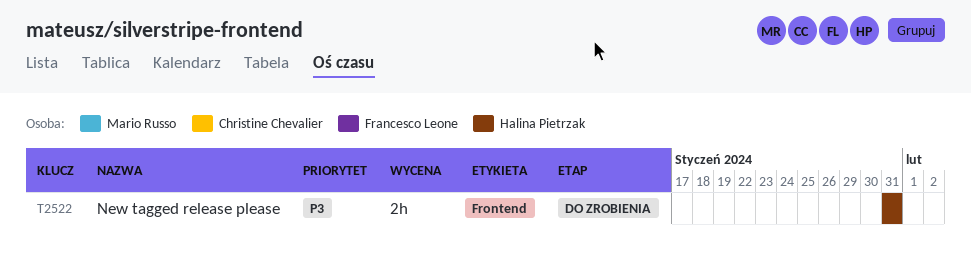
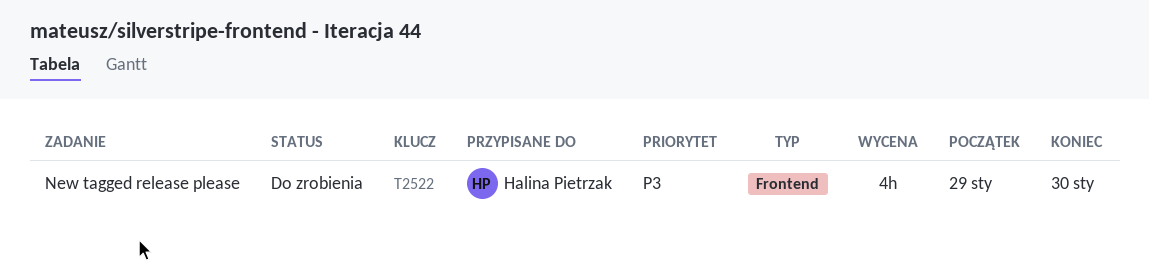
T2522, estimate: 2h -> 4h
T2522, start: Jan 31 -> Jan 29
T2522, due: Jan 31 -> Jan 30

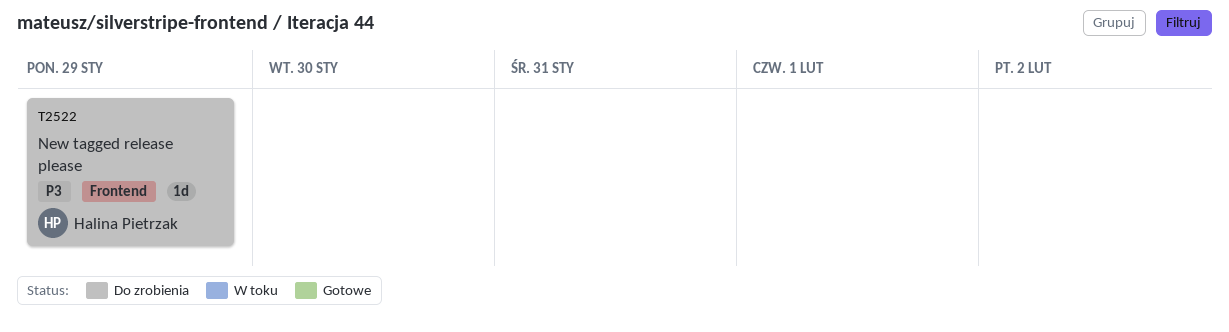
T2522, estimate: 4h -> 1d
T2522, due: Jan 30 -> Jan 29

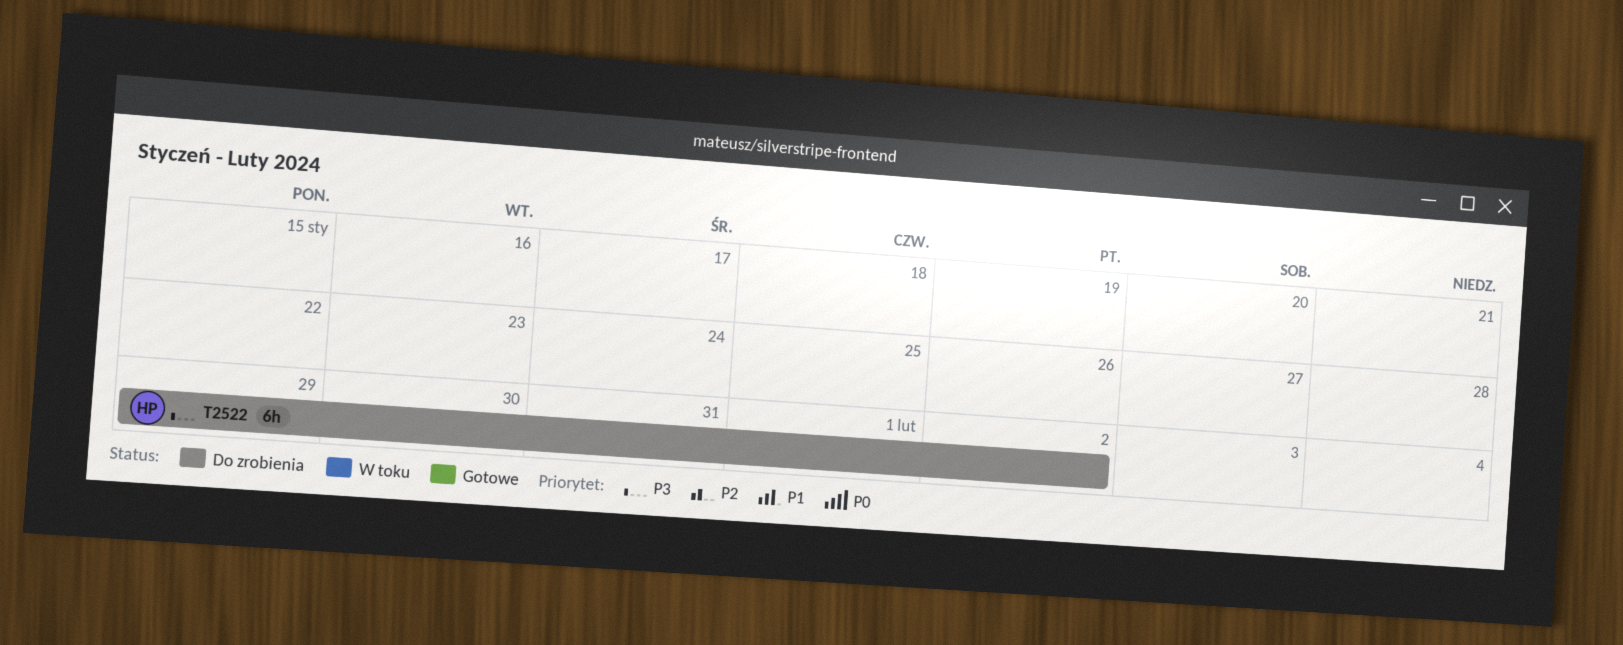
T2522, estimate: 1d -> 6h
T2522, due: Jan 29 -> Feb 2

